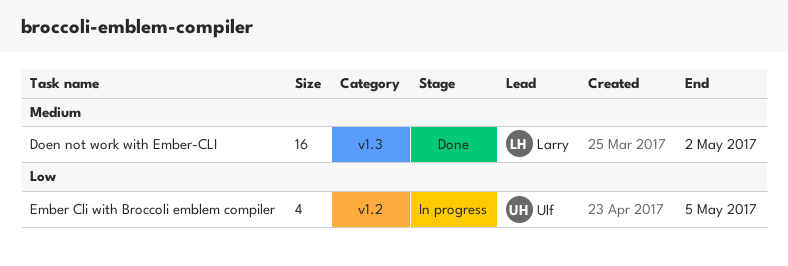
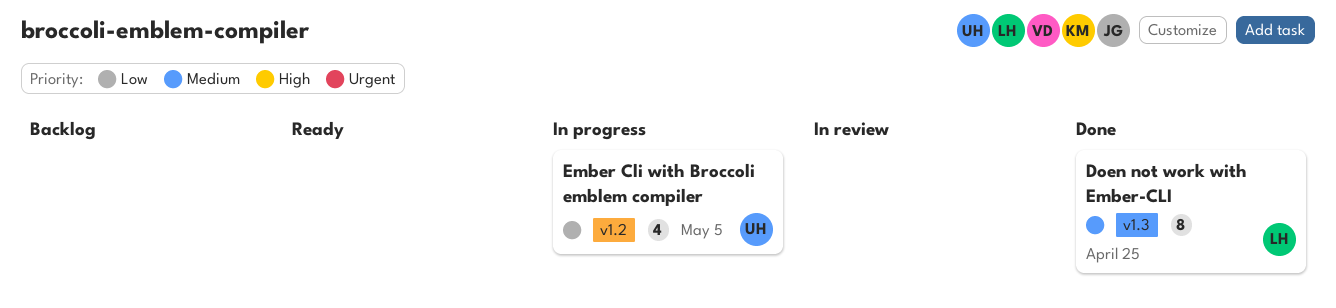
Doen not work with Ember-CLI, estimate: 16 -> 8
Doen not work with Ember-CLI, due: May 2 -> Apr 25

